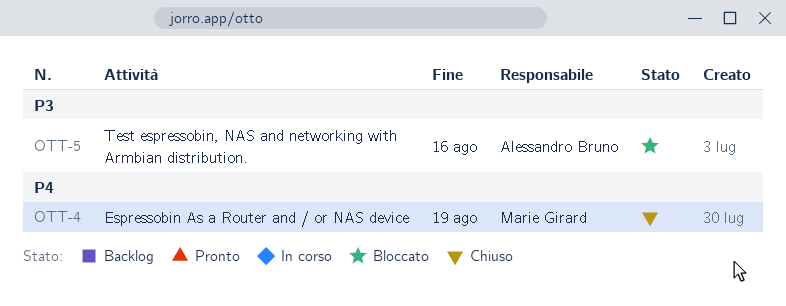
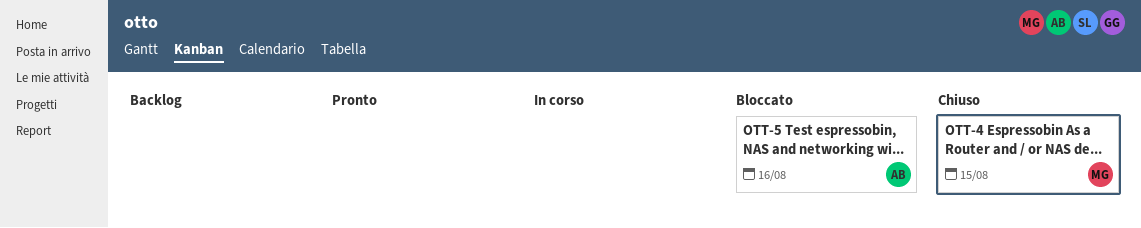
OTT-4, due: Aug 19 -> Aug 15

